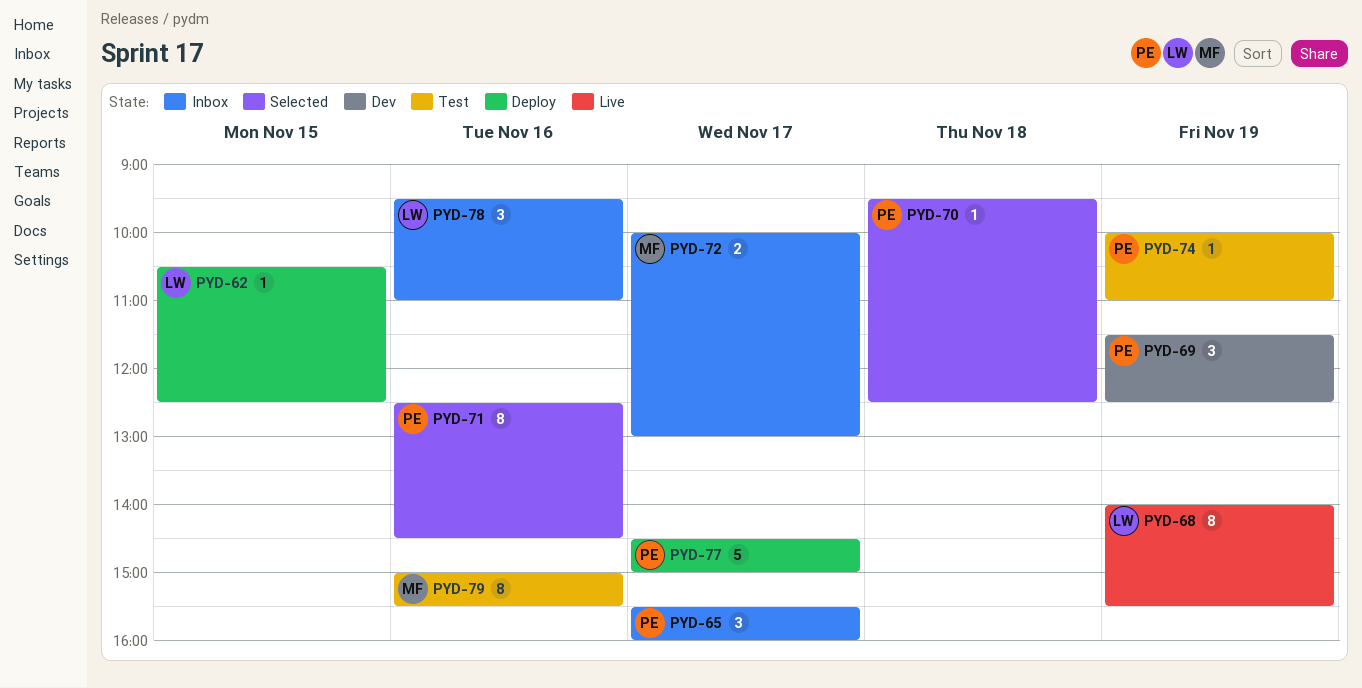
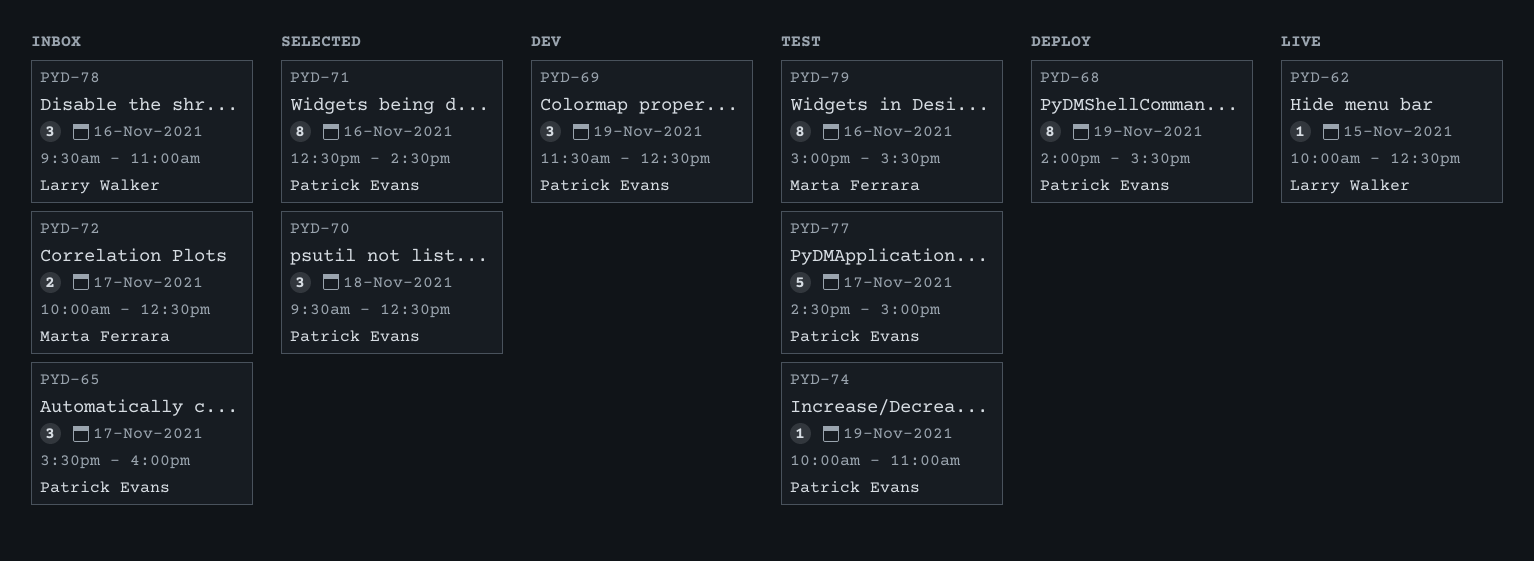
PYD-62, status: Deploy -> Live
PYD-62, begins: 10:30 -> 10:00
PYD-68, status: Live -> Deploy
PYD-68, owner: Larry Walker -> Patrick Evans
PYD-70, estimate: 1 -> 3
PYD-72, ends: 13:00 -> 12:30
PYD-77, status: Deploy -> Test

